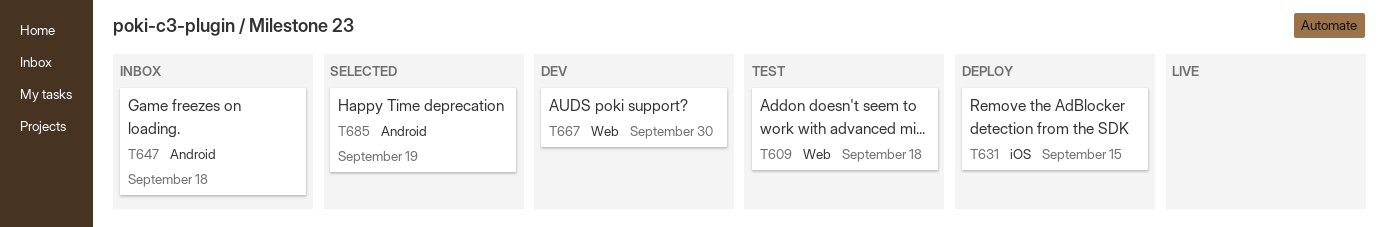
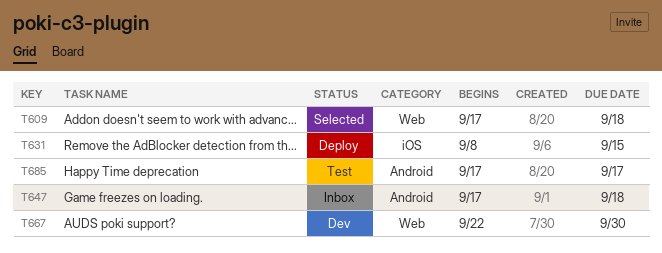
T609, status: Test -> Selected
T685, status: Selected -> Test
T685, due: Sep 19 -> Sep 17

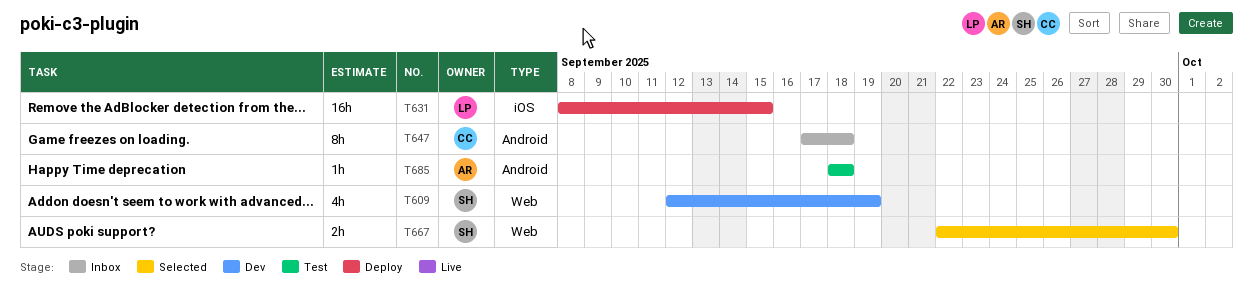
T609, status: Selected -> Dev
T609, start: Sep 17 -> Sep 12
T609, due: Sep 18 -> Sep 19
T667, status: Dev -> Selected
T685, start: Sep 17 -> Sep 18
T685, due: Sep 17 -> Sep 18

